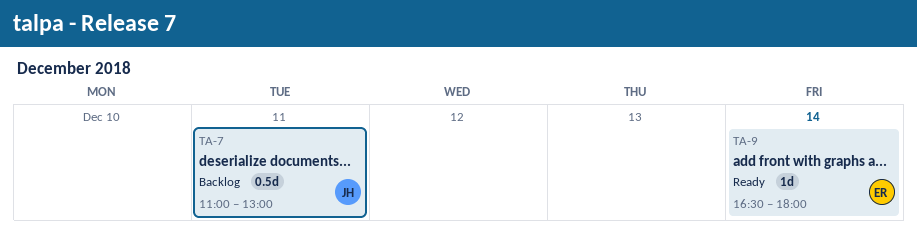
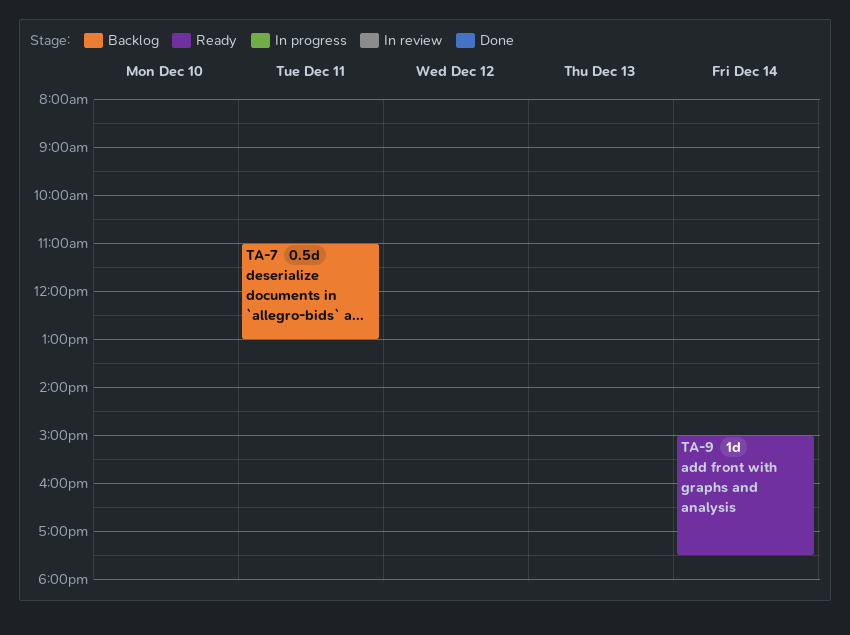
TA-9, begins: 16:30 -> 15:00
TA-9, ends: 18:00 -> 17:30

